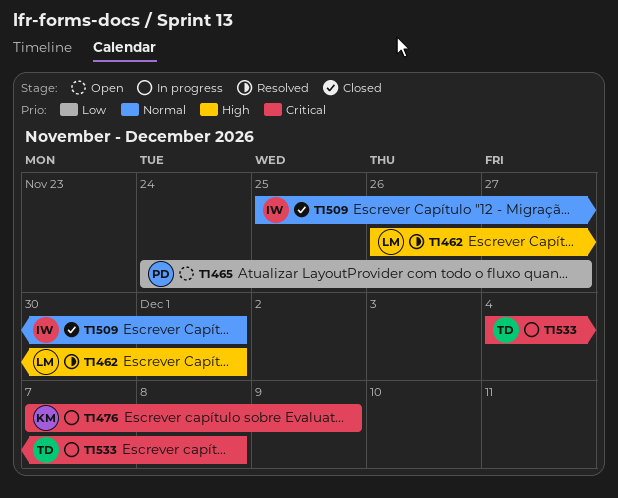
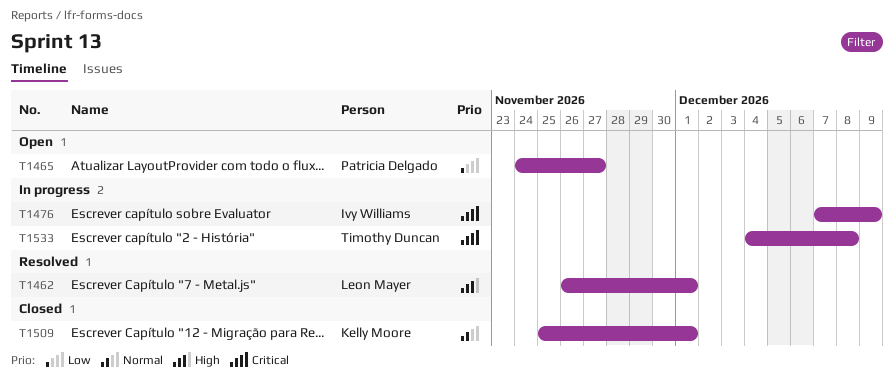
T1476, owner: Kelly Moore -> Ivy Williams
T1509, owner: Ivy Williams -> Kelly Moore

